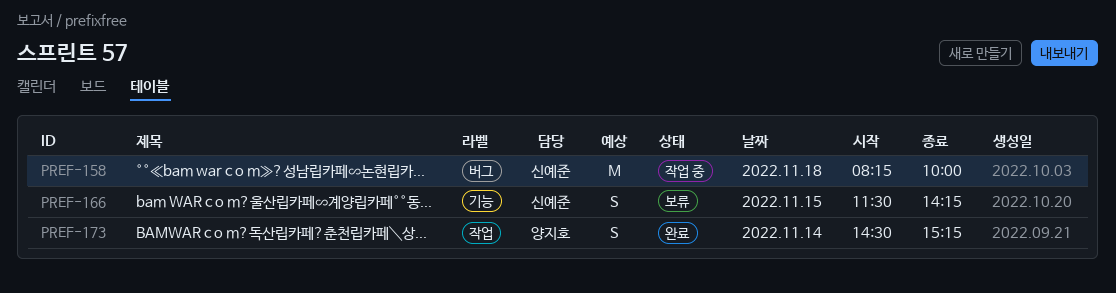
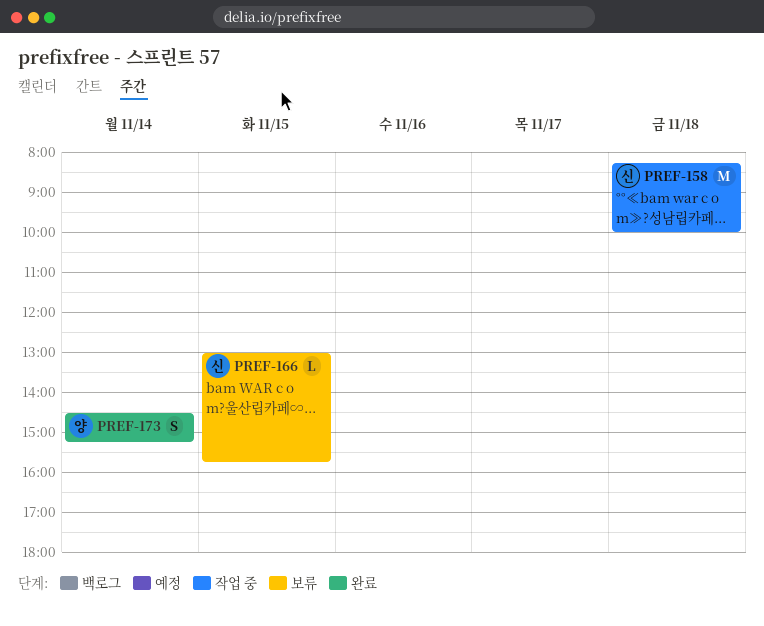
PREF-166, estimate: S -> L
PREF-166, begins: 11:30 -> 13:00
PREF-166, ends: 14:15 -> 15:45

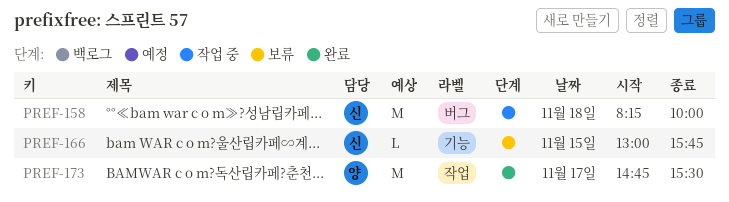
PREF-173, estimate: S -> M
PREF-173, day: Nov 14 -> Nov 17
PREF-173, begins: 14:30 -> 14:45
PREF-173, ends: 15:15 -> 15:30

